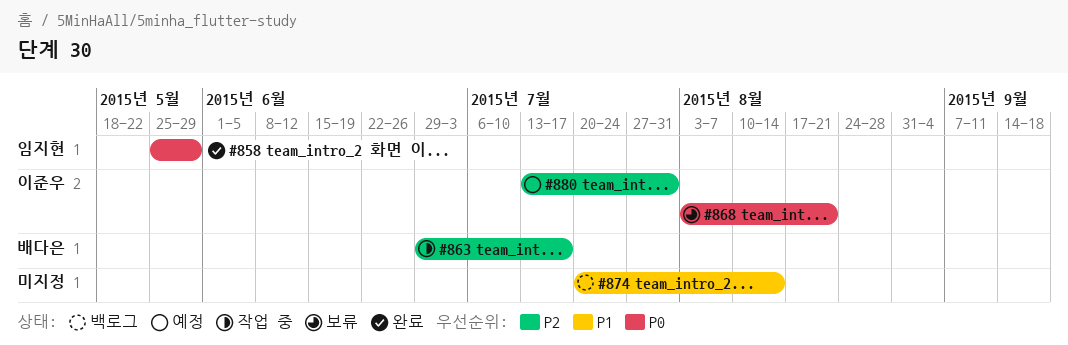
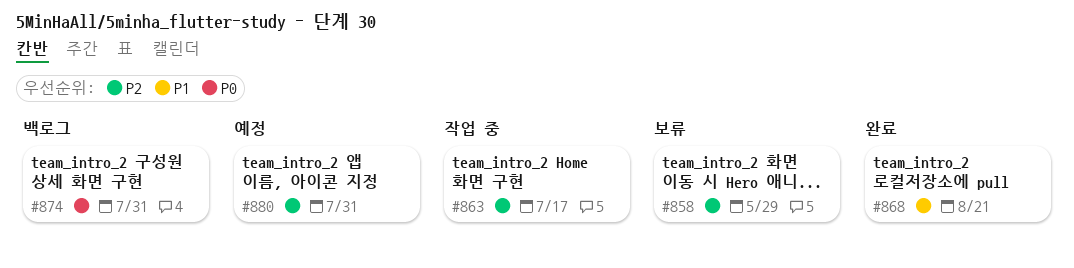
#858, status: 완료 -> 보류
#858, priority: P0 -> P2
#868, status: 보류 -> 완료
#868, priority: P0 -> P1
#874, priority: P1 -> P0
#874, due: Aug 14 -> Jul 31

